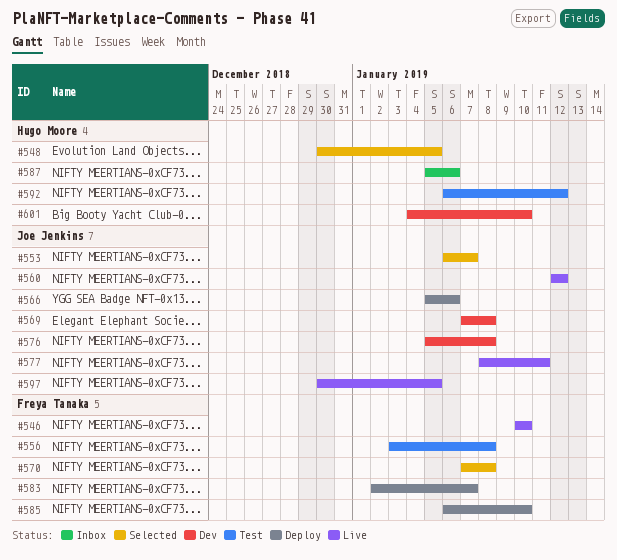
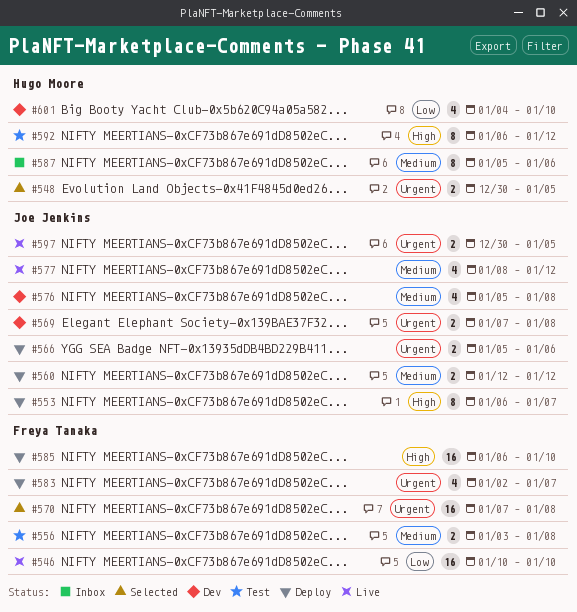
#553, status: Selected -> Deploy
#560, status: Live -> Deploy
#577, due: Jan 11 -> Jan 12

